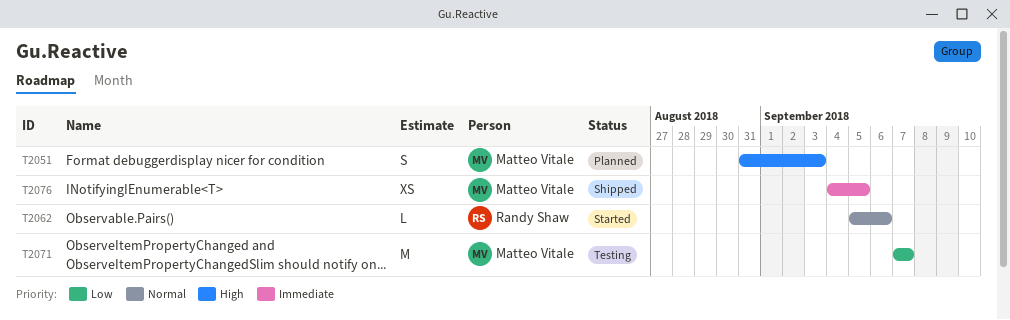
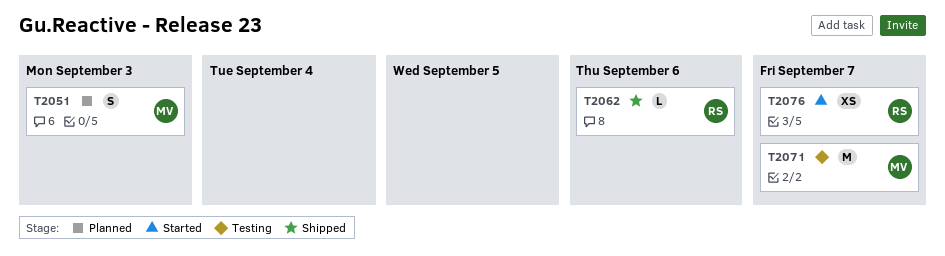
T2062, status: Started -> Shipped
T2076, status: Shipped -> Started
T2076, owner: Matteo Vitale -> Randy Shaw
T2076, due: Sep 5 -> Sep 7

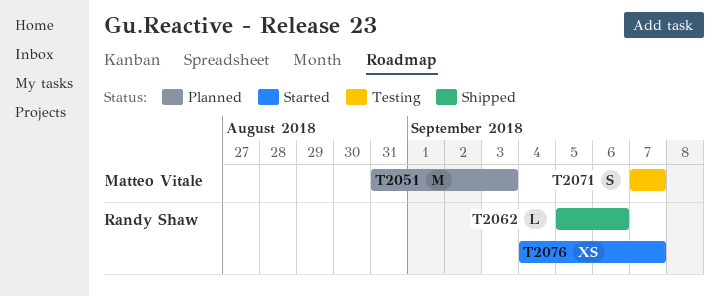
T2051, estimate: S -> M
T2071, estimate: M -> S

